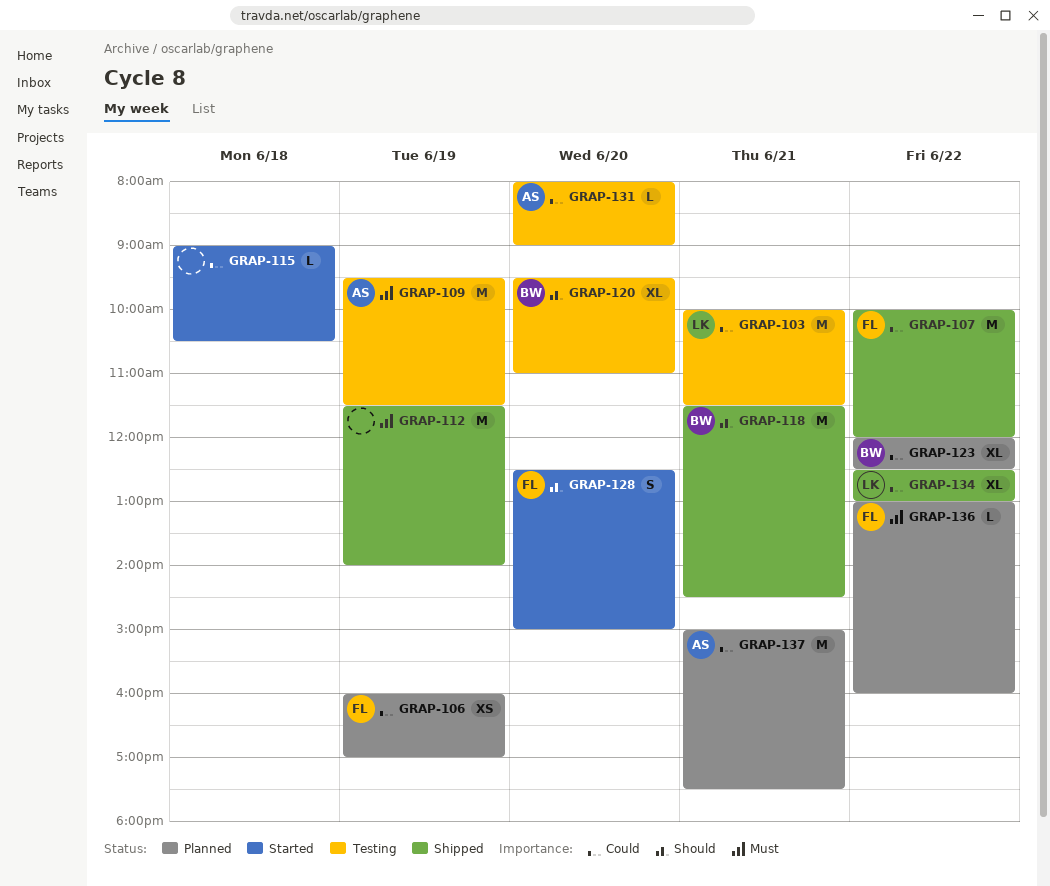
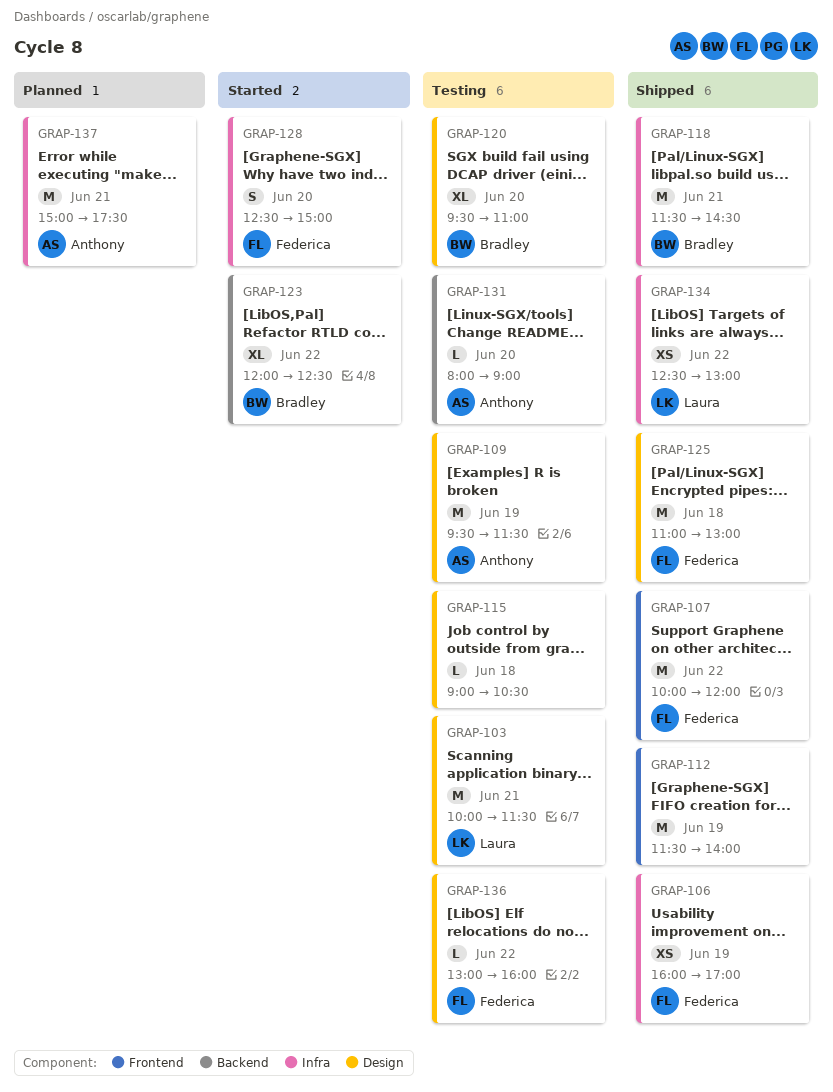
GRAP-106, status: Planned -> Shipped
GRAP-115, status: Started -> Testing
GRAP-123, status: Planned -> Started
GRAP-125: none -> present
GRAP-134, estimate: XL -> XS
GRAP-136, status: Planned -> Testing

